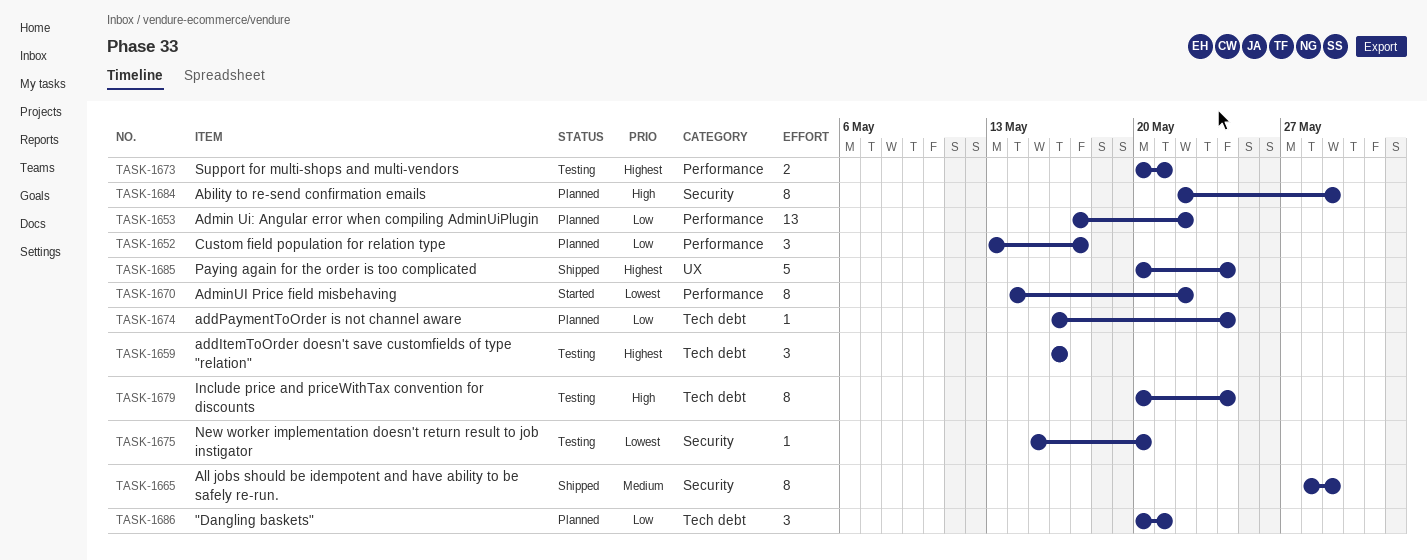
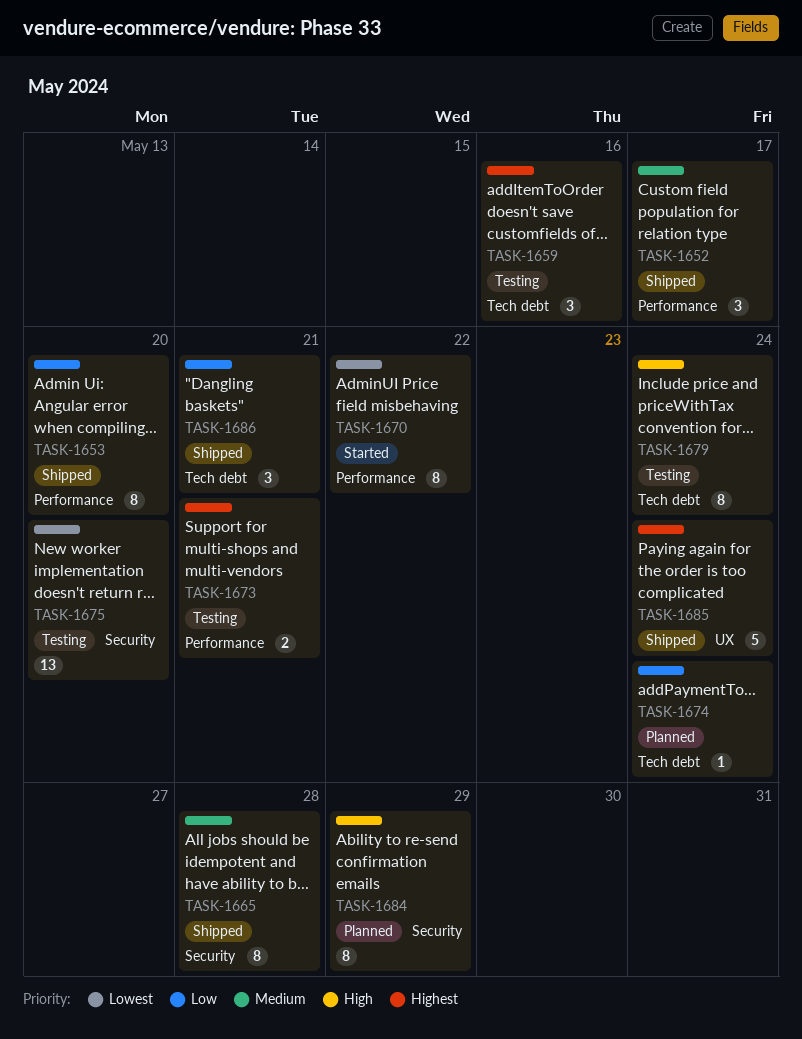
TASK-1652, status: Planned -> Shipped
TASK-1652, priority: Low -> Medium
TASK-1653, status: Planned -> Shipped
TASK-1653, estimate: 13 -> 8
TASK-1653, due: May 22 -> May 20
TASK-1665, due: May 29 -> May 28
TASK-1675, estimate: 1 -> 13
TASK-1686, status: Planned -> Shipped

